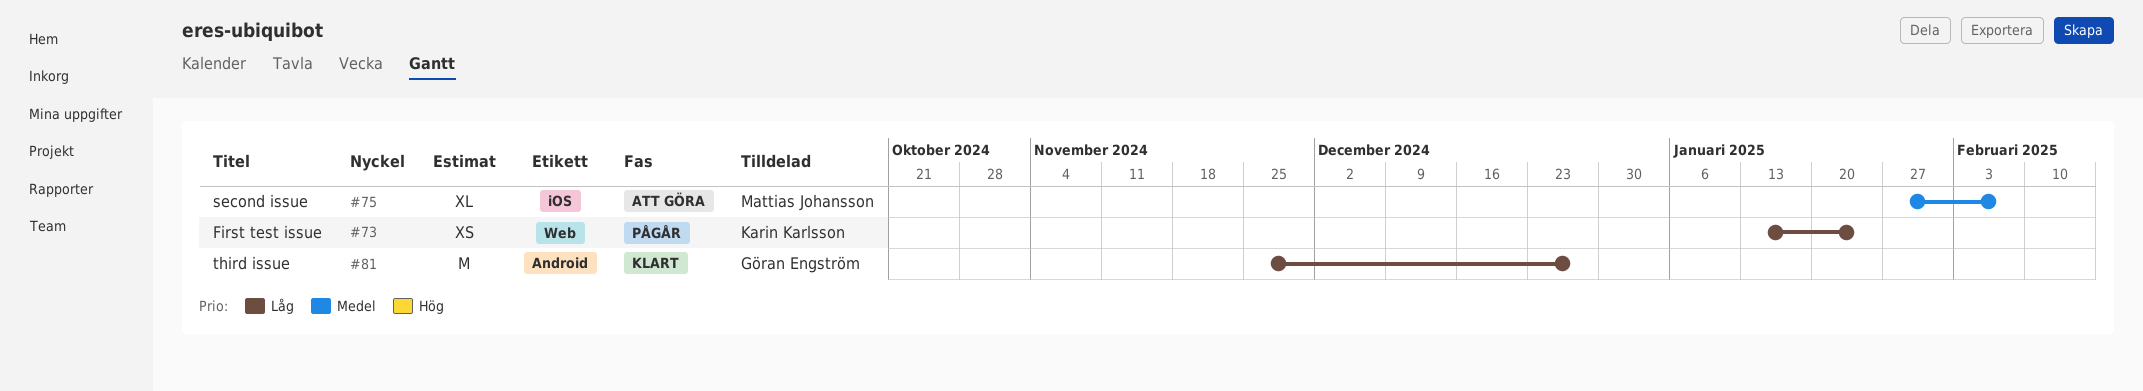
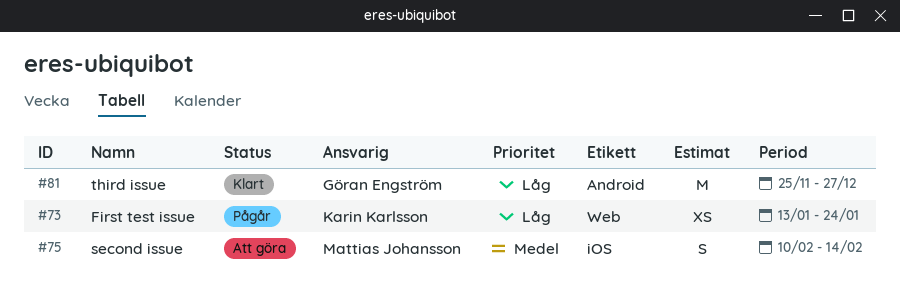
#75, estimate: XL -> S
#75, start: Jan 27 -> Feb 10
#75, due: Feb 7 -> Feb 14

